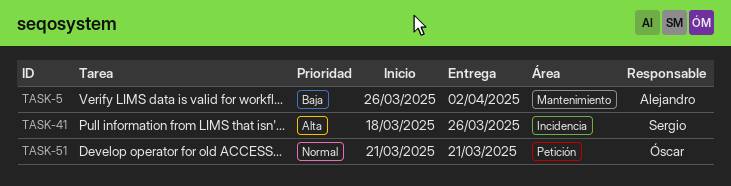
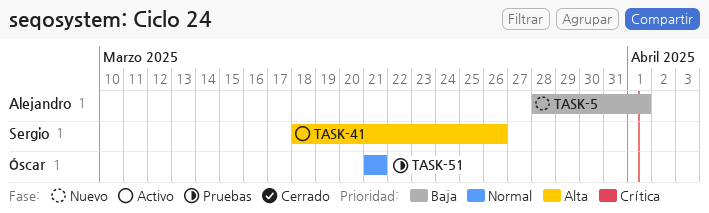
TASK-5, start: Mar 26 -> Mar 28
TASK-5, due: Apr 2 -> Apr 1

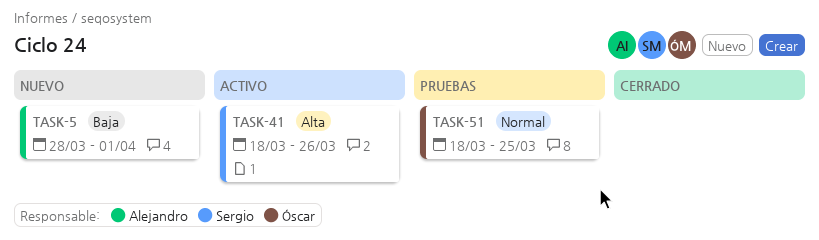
TASK-51, start: Mar 21 -> Mar 18
TASK-51, due: Mar 21 -> Mar 25

